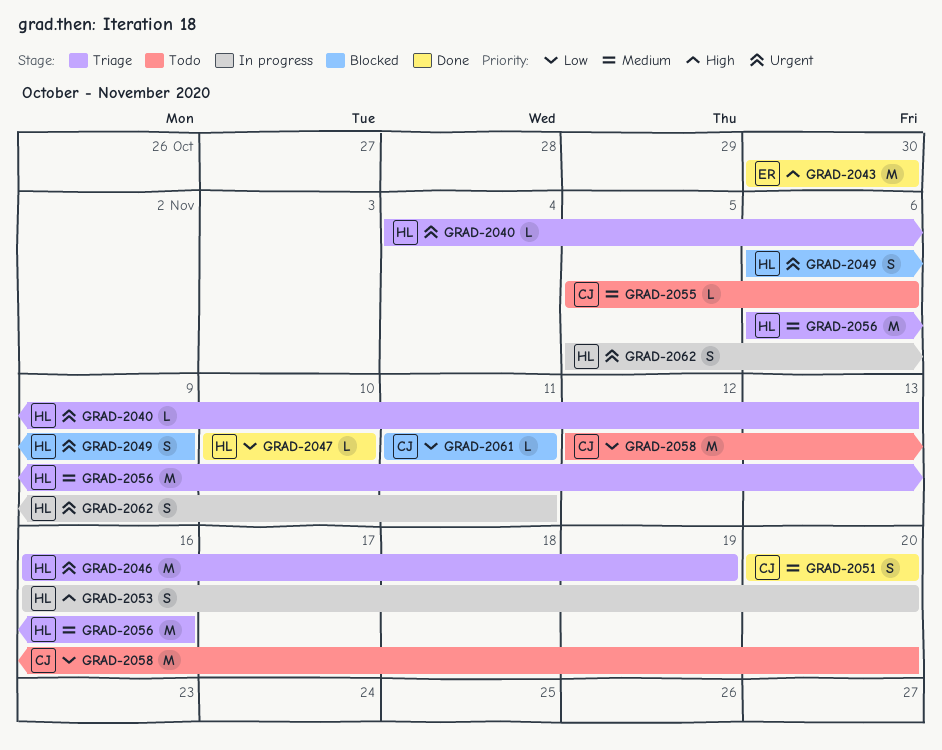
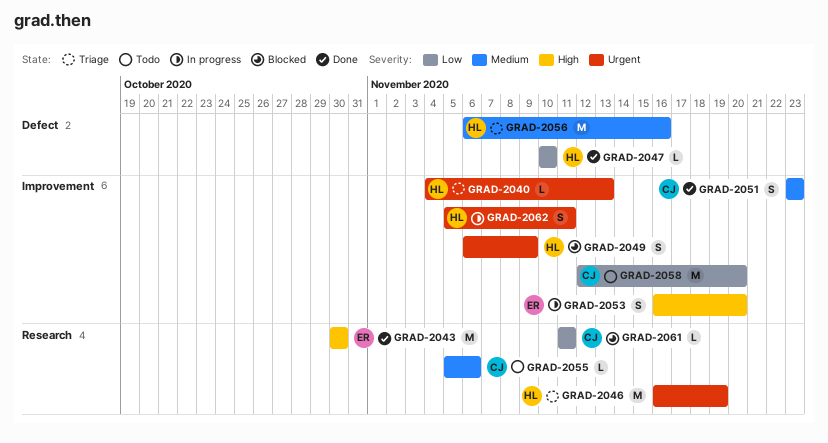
GRAD-2051, start: Nov 20 -> Nov 23
GRAD-2051, due: Nov 20 -> Nov 23
GRAD-2053, owner: HL -> ER

